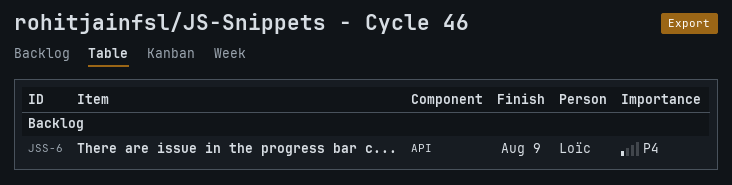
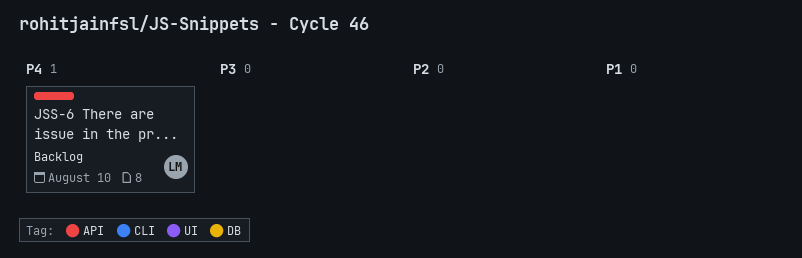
JSS-6, due: Aug 9 -> Aug 10

